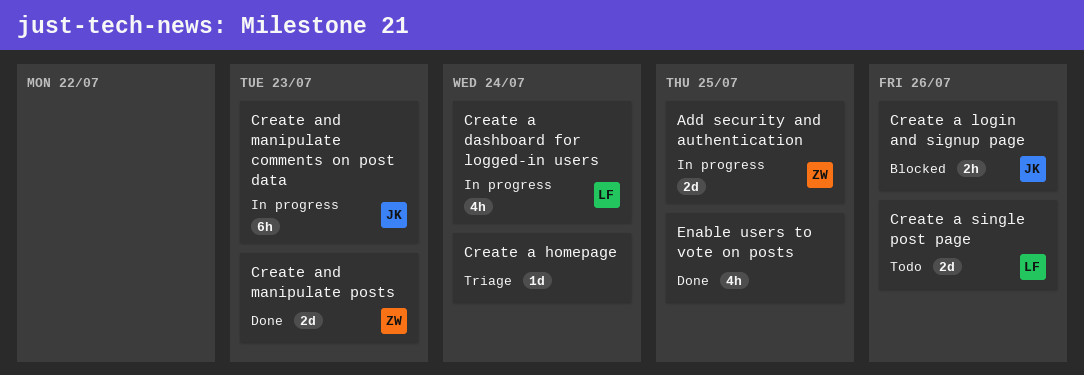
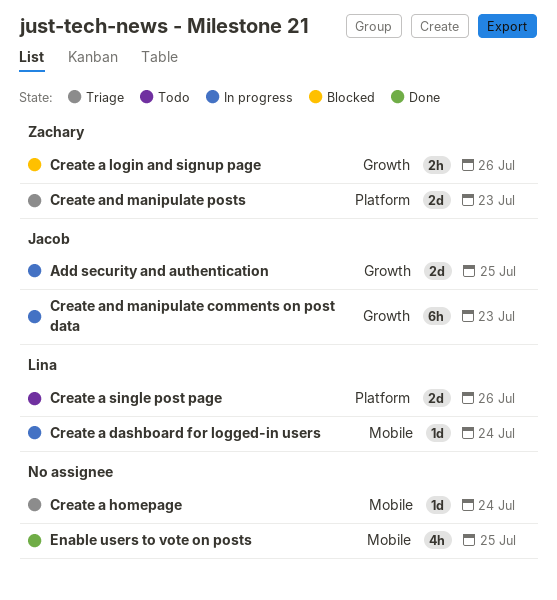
Add security and authentication, owner: Zachary -> Jacob
Create a dashboard for logged-in users, estimate: 4h -> 1d
Create a login and signup page, owner: Jacob -> Zachary
Create and manipulate posts, status: Done -> Triage

